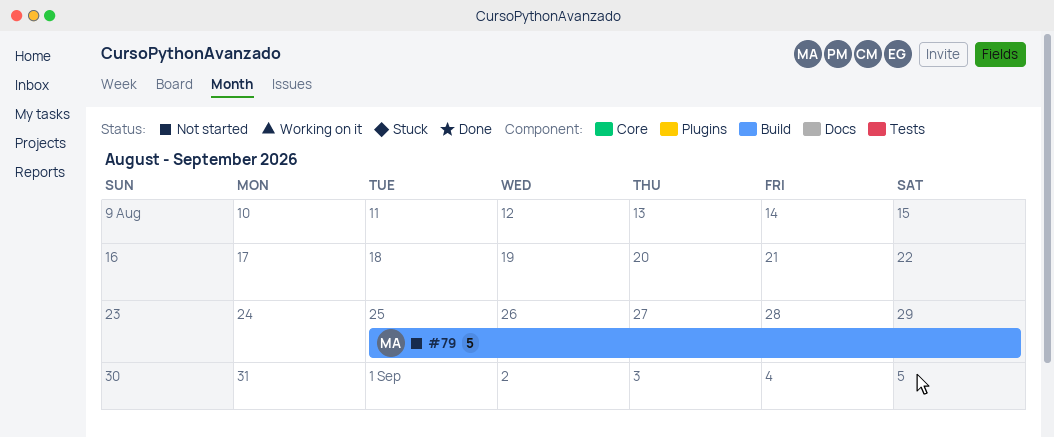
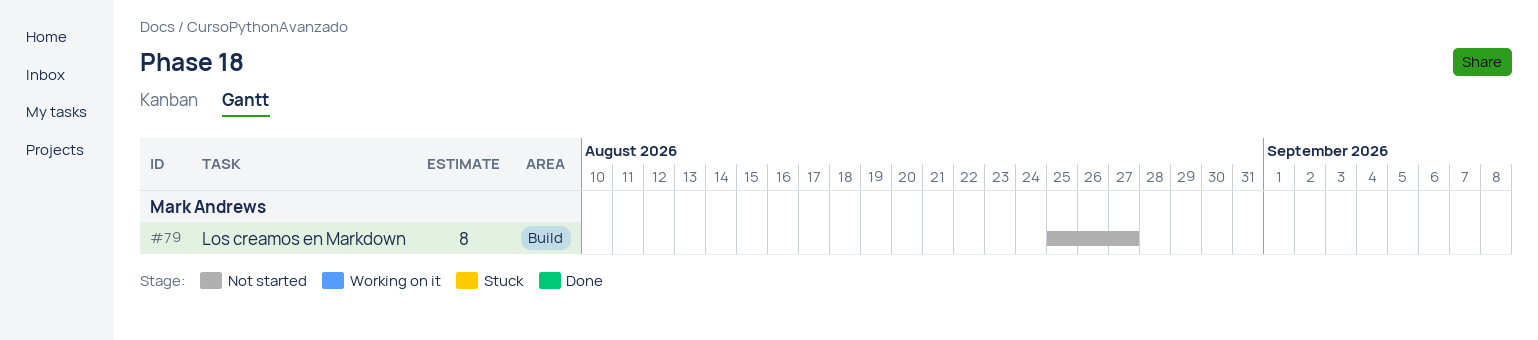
#79, estimate: 5 -> 8
#79, due: Aug 29 -> Aug 27

